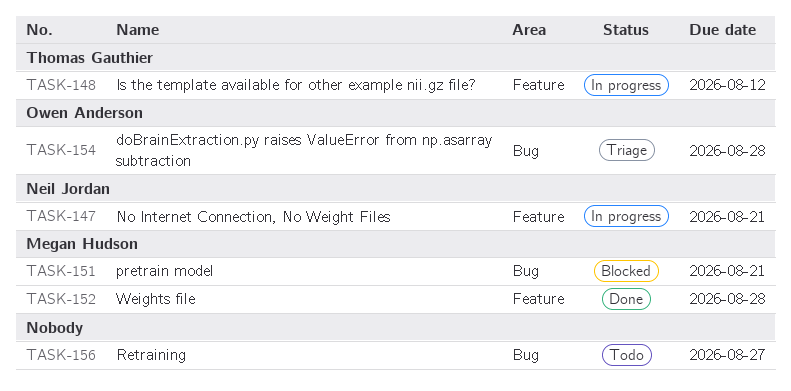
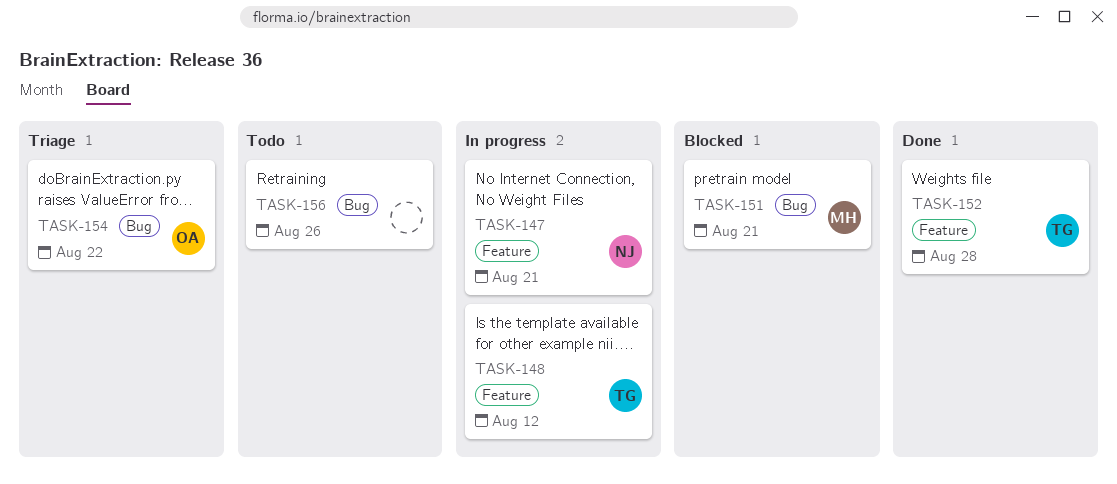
TASK-152, owner: Megan Hudson -> Thomas Gauthier
TASK-154, due: Aug 28 -> Aug 22
TASK-156, due: Aug 27 -> Aug 26

